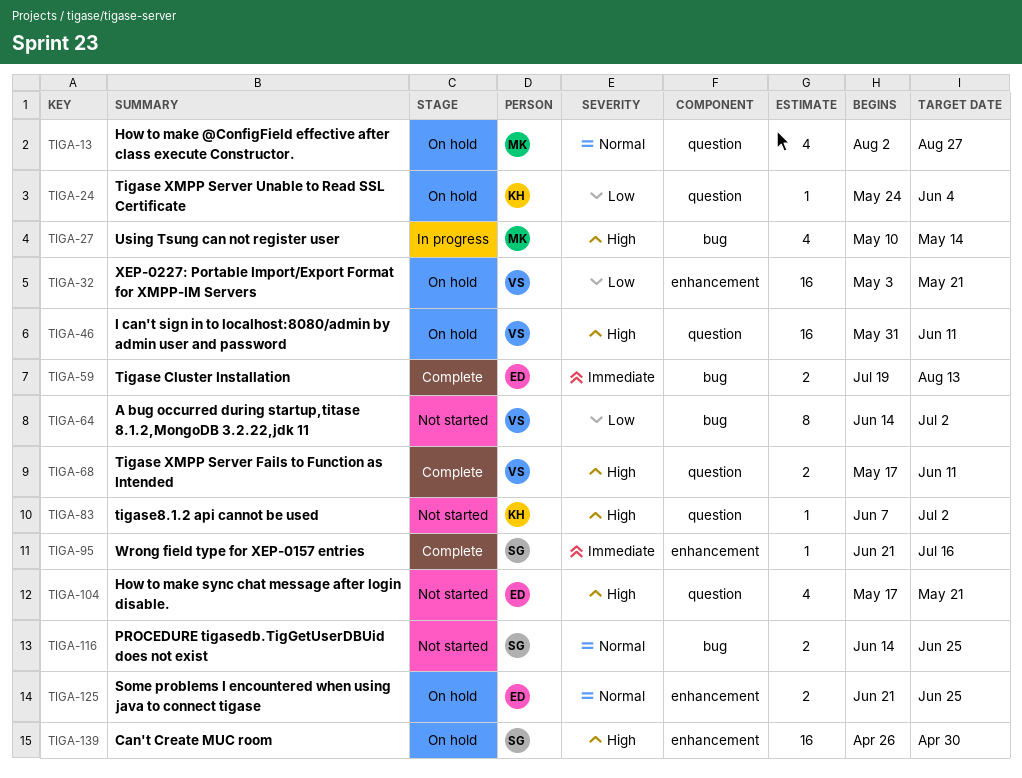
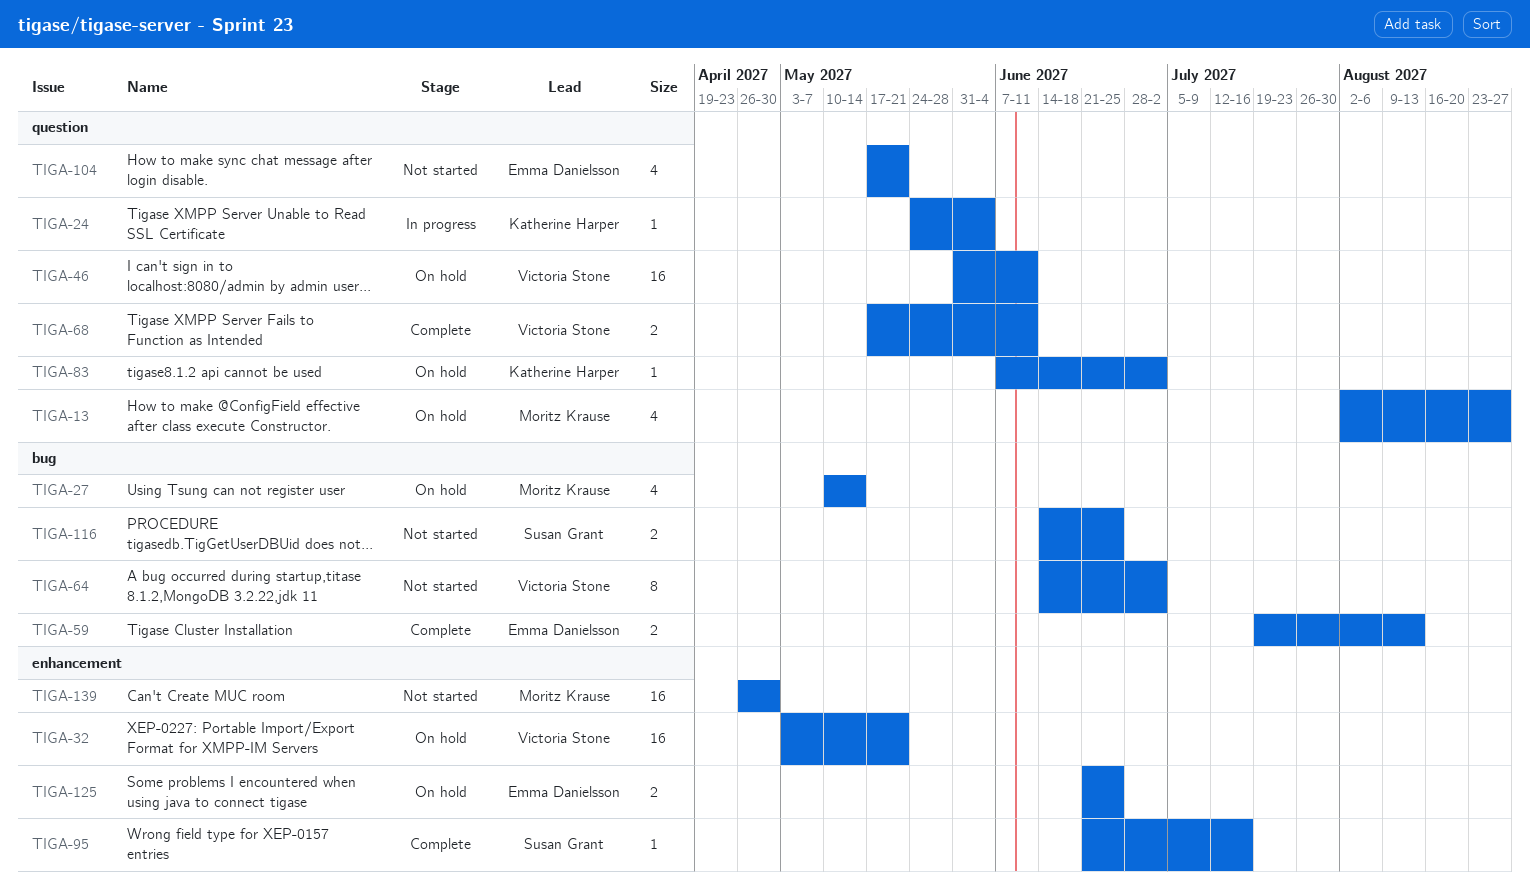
TIGA-24, status: On hold -> In progress
TIGA-27, status: In progress -> On hold
TIGA-83, status: Not started -> On hold
TIGA-139, status: On hold -> Not started
TIGA-139, owner: Susan Grant -> Moritz Krause

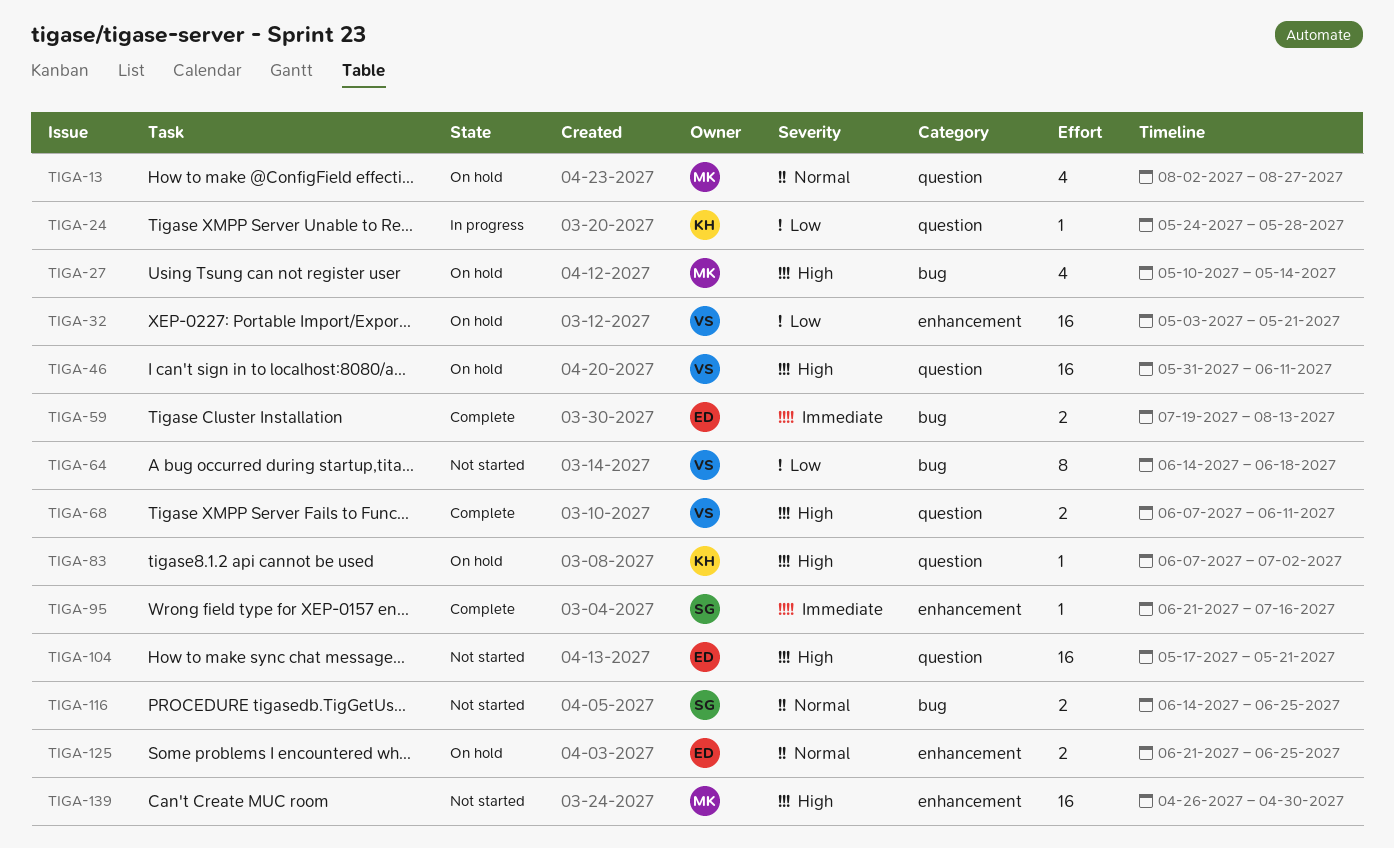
TIGA-24, due: Jun 4 -> May 28
TIGA-64, due: Jul 2 -> Jun 18
TIGA-68, start: May 17 -> Jun 7
TIGA-104, estimate: 4 -> 16

